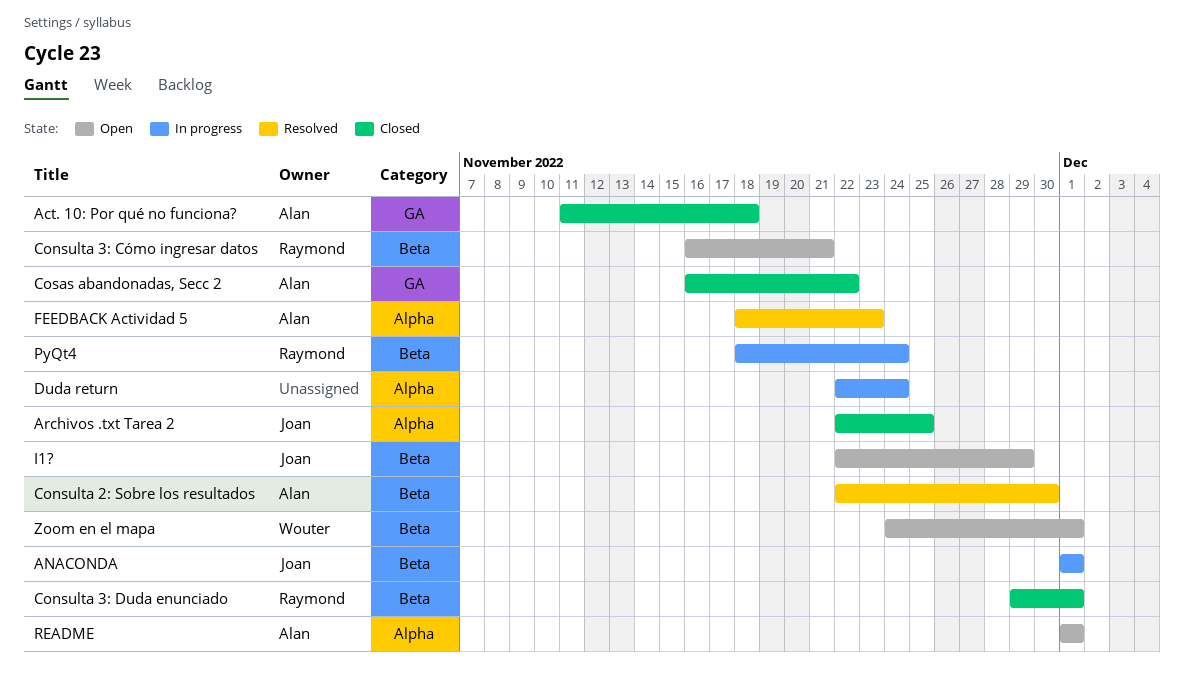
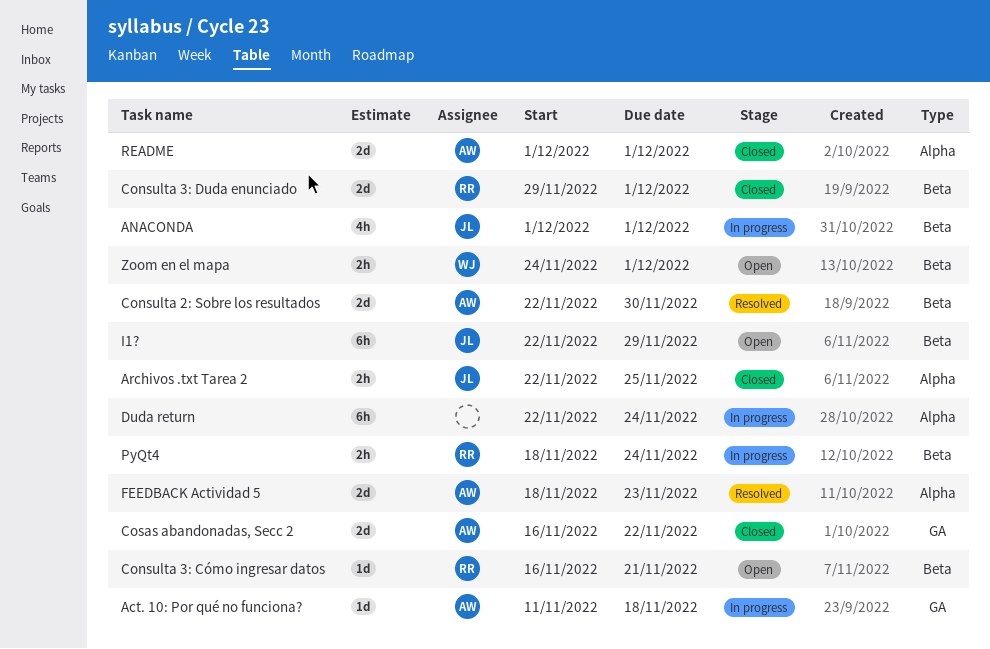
Act. 10: Por qué no funciona?, status: Closed -> In progress
README, status: Open -> Closed

